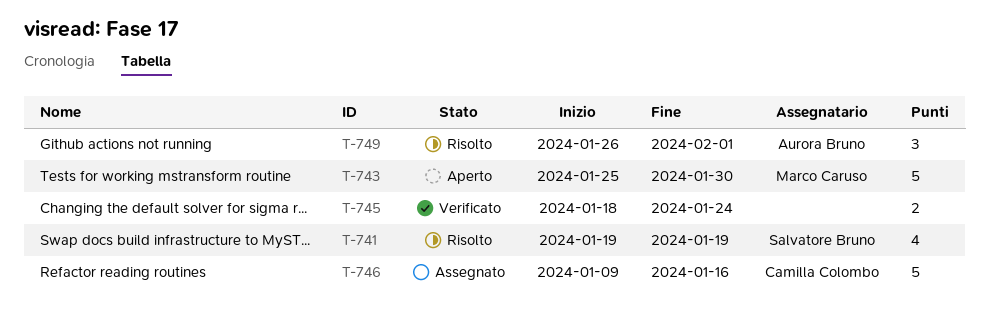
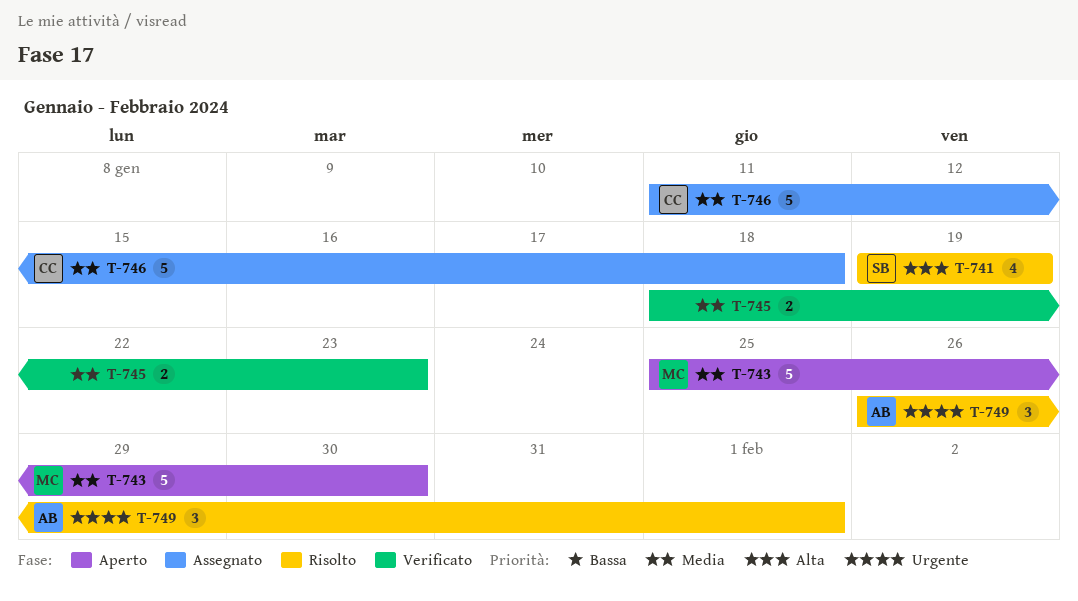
T-745, due: Jan 24 -> Jan 23
T-746, start: Jan 9 -> Jan 11
T-746, due: Jan 16 -> Jan 18

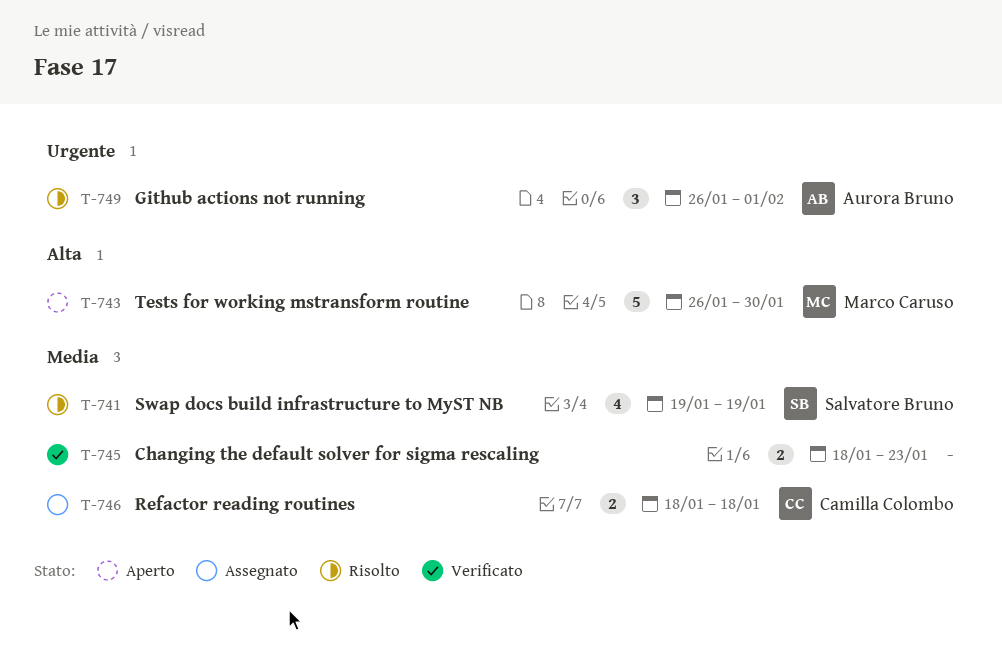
T-741, priority: Alta -> Media
T-743, priority: Media -> Alta
T-743, start: Jan 25 -> Jan 26
T-746, estimate: 5 -> 2
T-746, start: Jan 11 -> Jan 18

